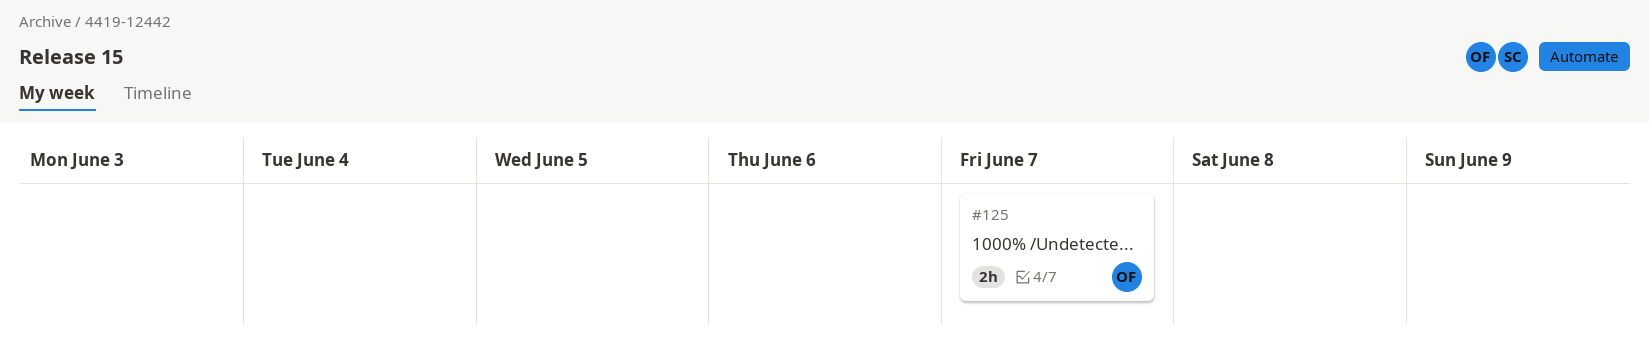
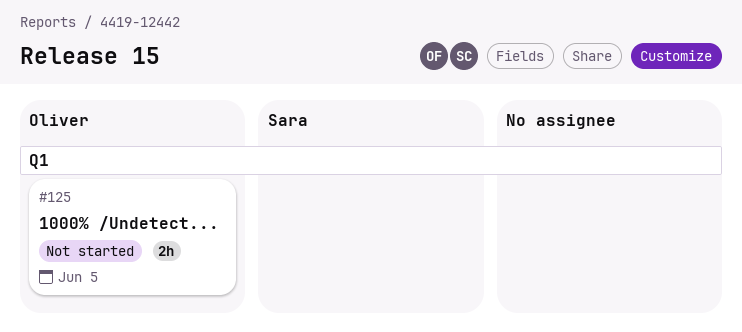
#125, due: Jun 7 -> Jun 5

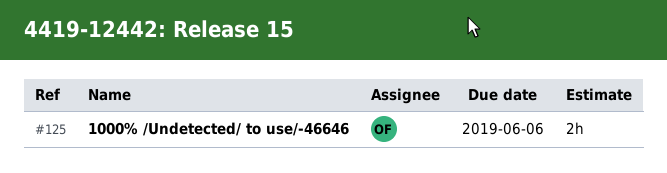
#125, due: Jun 5 -> Jun 6

